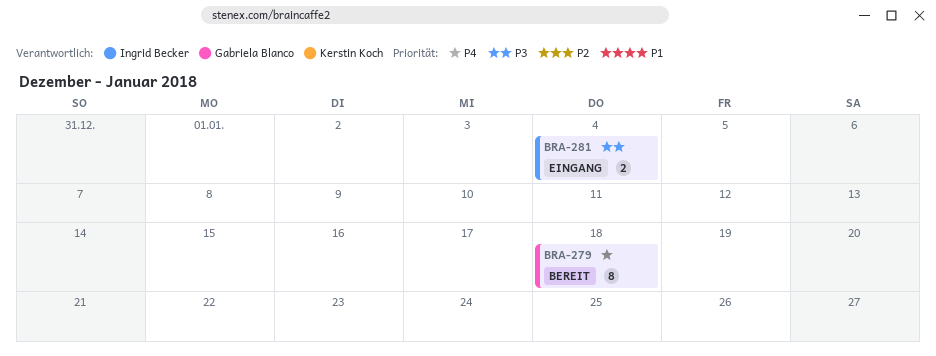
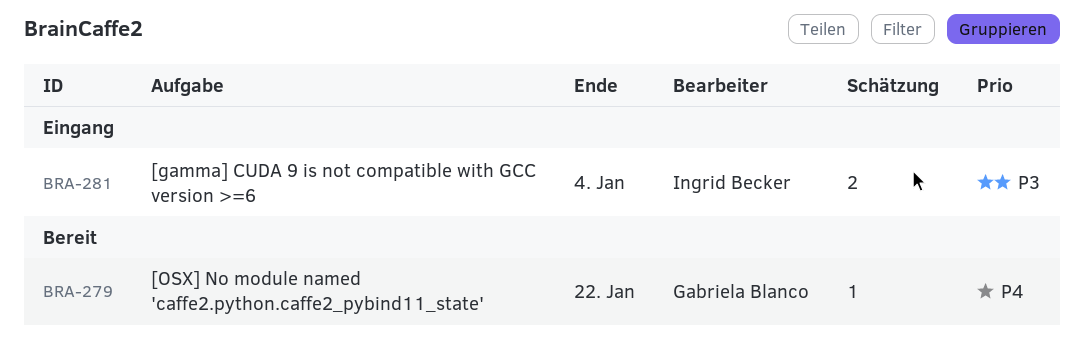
BRA-279, estimate: 8 -> 1
BRA-279, due: Jan 18 -> Jan 22

